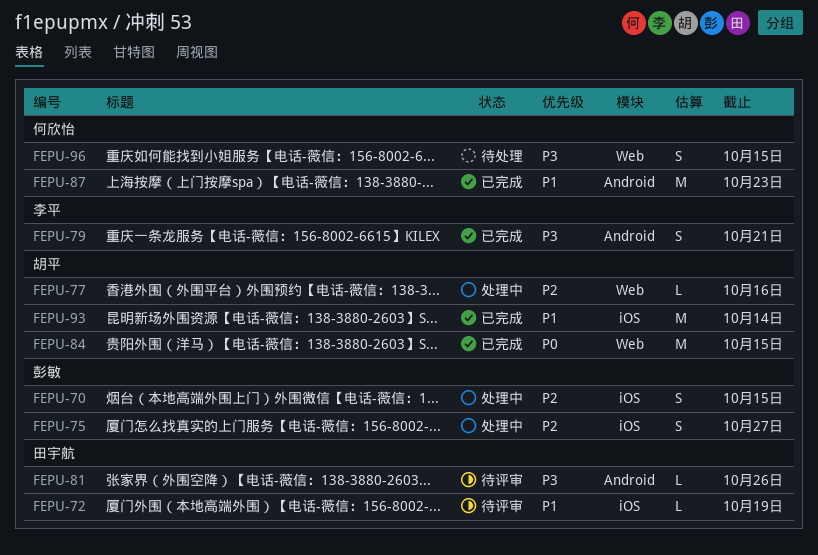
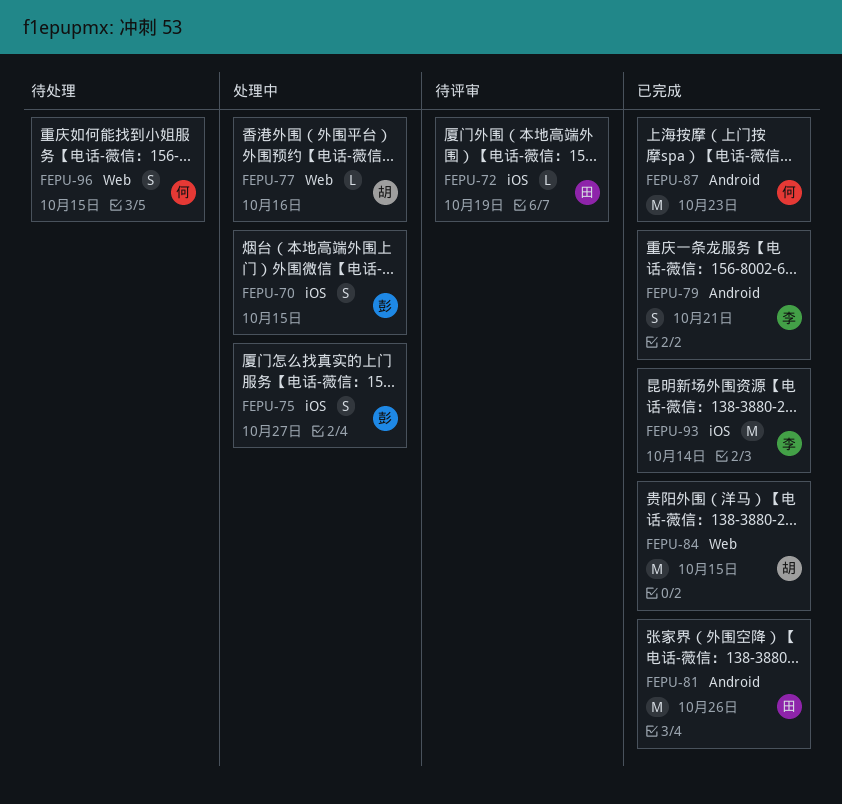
FEPU-81, status: 待评审 -> 已完成
FEPU-81, estimate: L -> M
FEPU-93, owner: 胡平 -> 李平

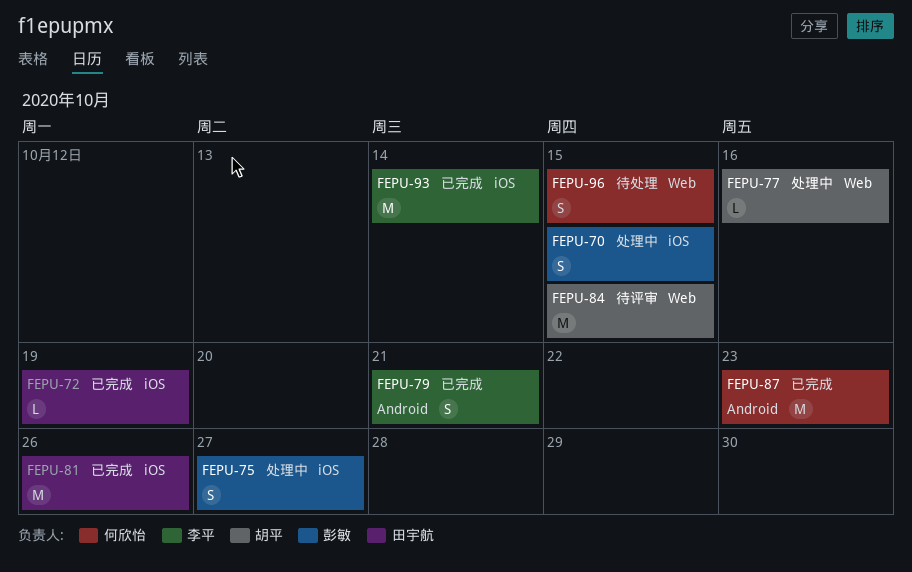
FEPU-72, status: 待评审 -> 已完成
FEPU-81, label: Android -> iOS
FEPU-84, status: 已完成 -> 待评审

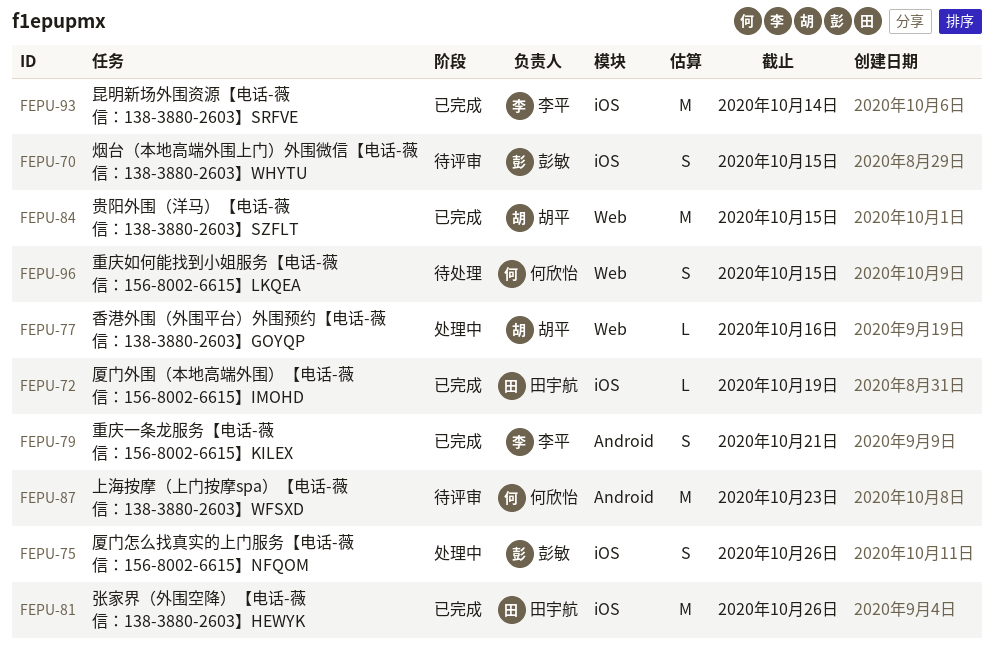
FEPU-70, status: 处理中 -> 待评审
FEPU-75, due: Oct 27 -> Oct 26
FEPU-84, status: 待评审 -> 已完成
FEPU-87, status: 已完成 -> 待评审

